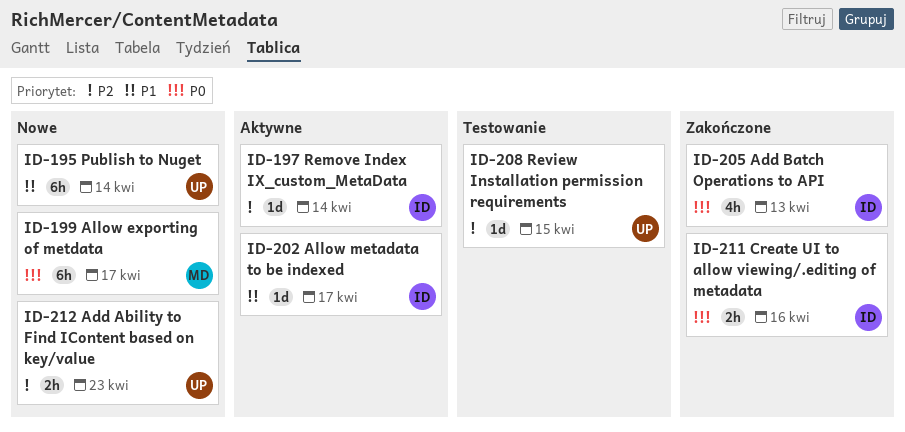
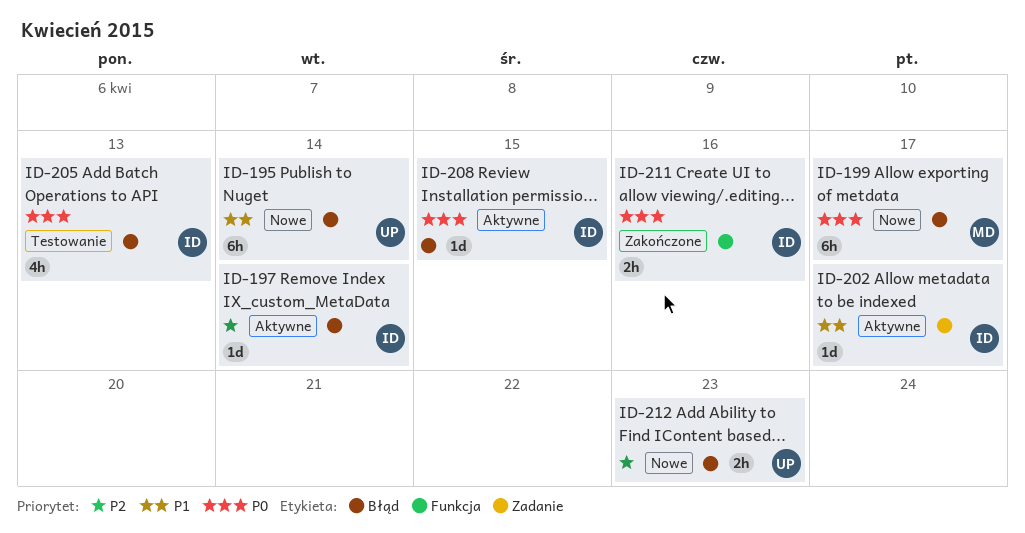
ID-205, status: Zakończone -> Testowanie
ID-208, status: Testowanie -> Aktywne
ID-208, owner: UP -> ID
ID-208, priority: P2 -> P0

